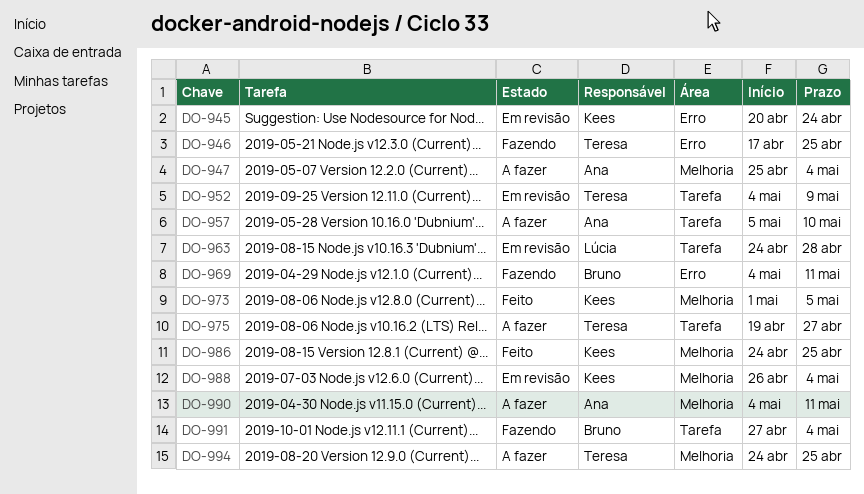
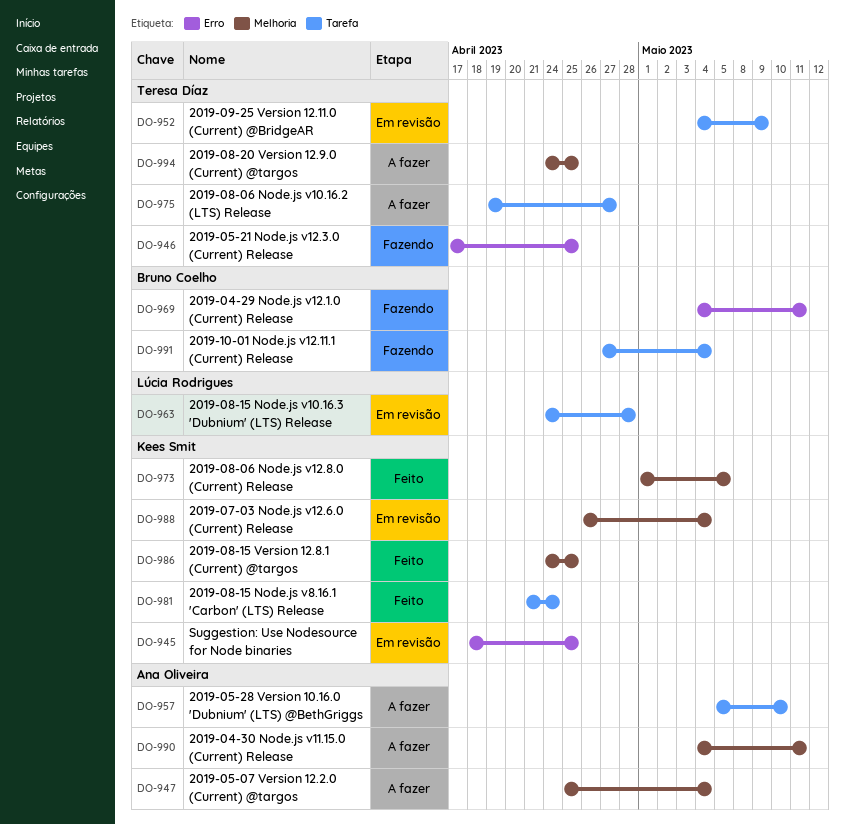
DO-945, start: Apr 20 -> Apr 18
DO-945, due: Apr 24 -> Apr 25
DO-981: none -> present

